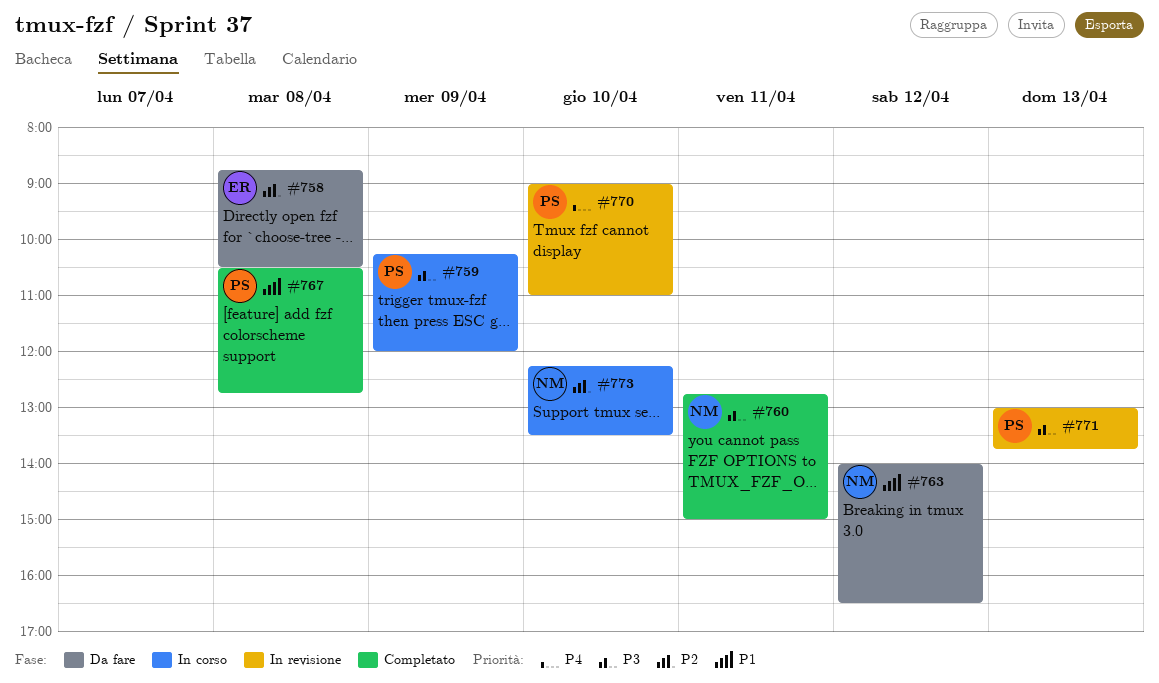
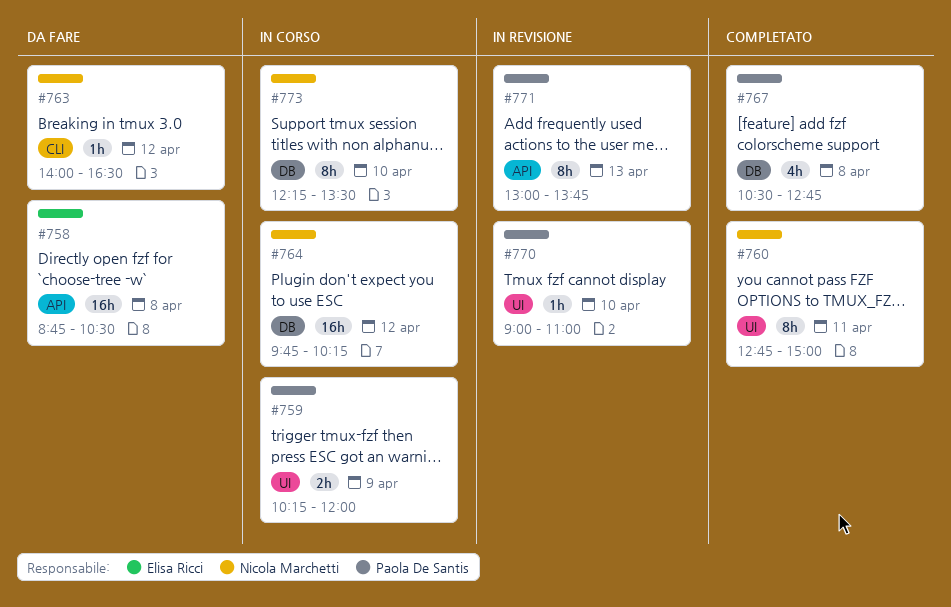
#764: none -> present

